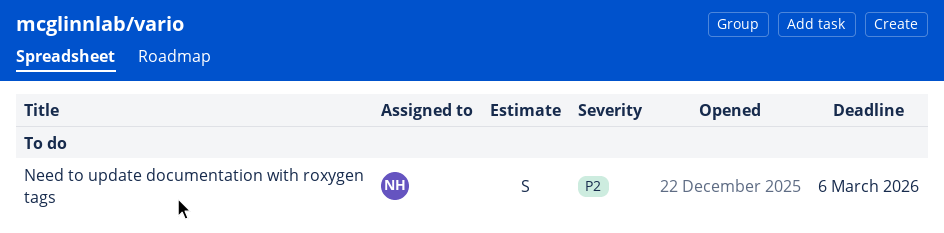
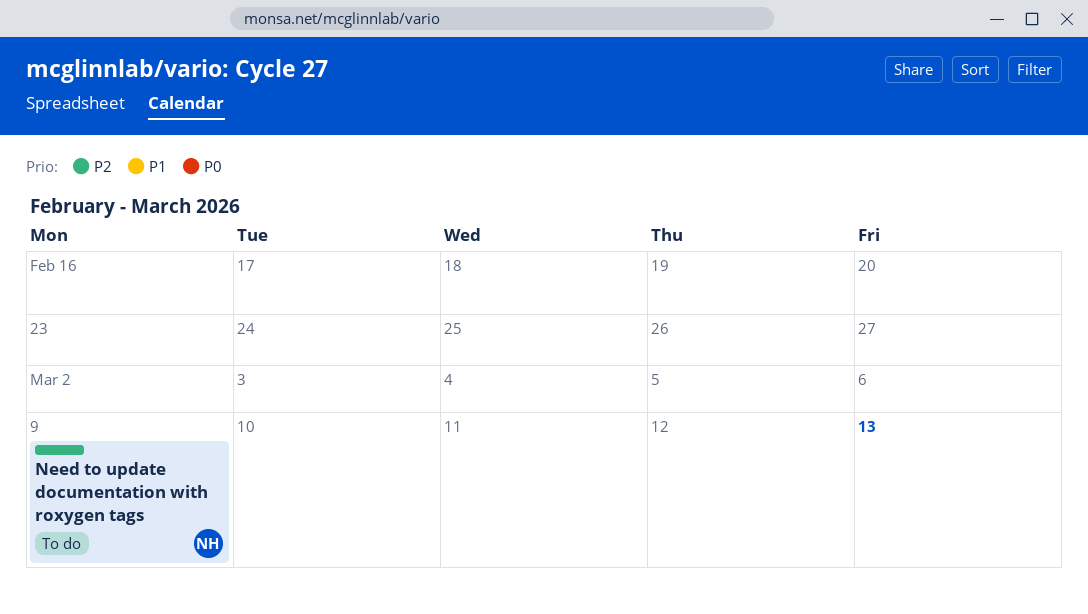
Need to update documentation with roxygen tags, due: Mar 6 -> Mar 9

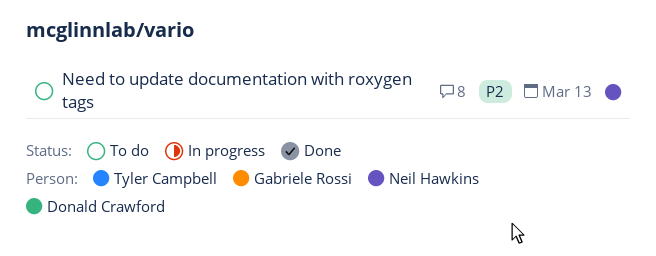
Need to update documentation with roxygen tags, due: Mar 9 -> Mar 13

